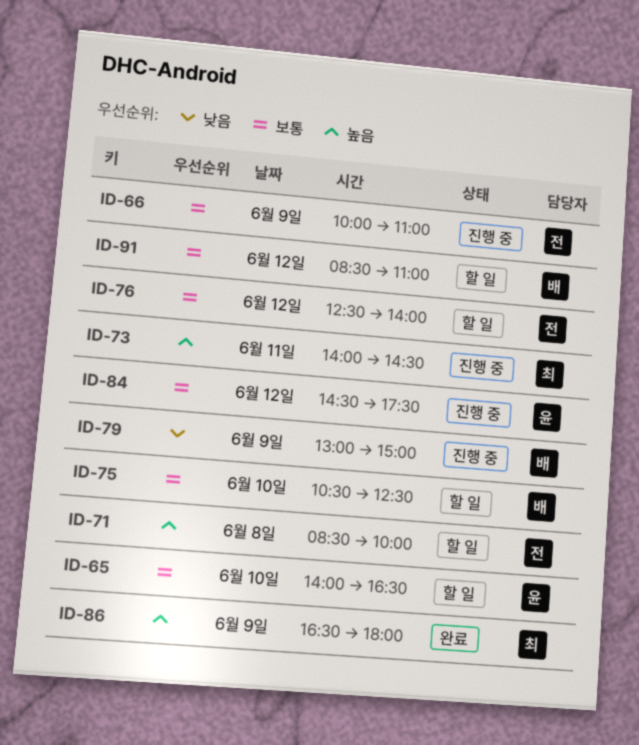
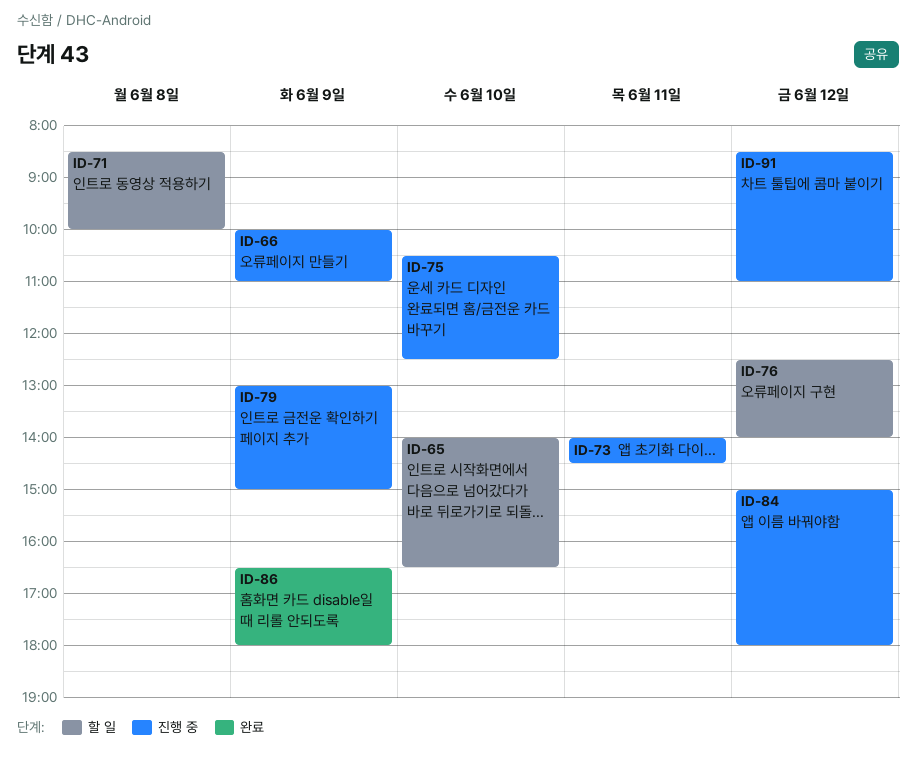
ID-75, status: 할 일 -> 진행 중
ID-84, begins: 14:30 -> 15:00
ID-84, ends: 17:30 -> 18:00
ID-91, status: 할 일 -> 진행 중

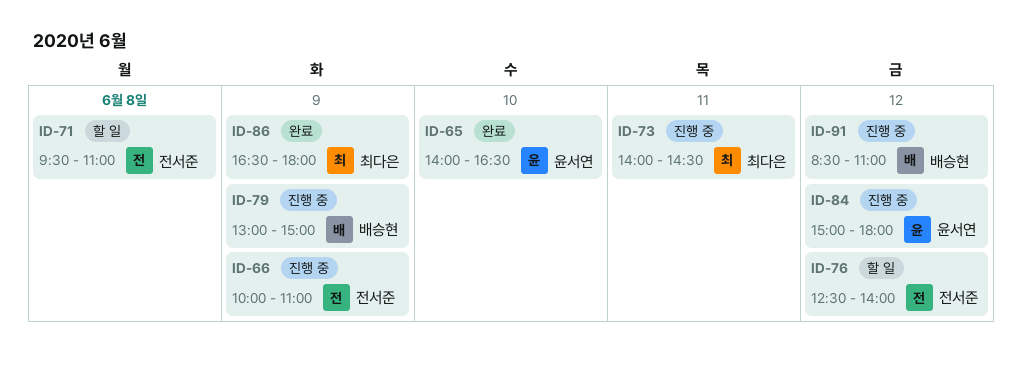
ID-65, status: 할 일 -> 완료
ID-71, begins: 08:30 -> 09:30
ID-71, ends: 10:00 -> 11:00
ID-75: present -> none

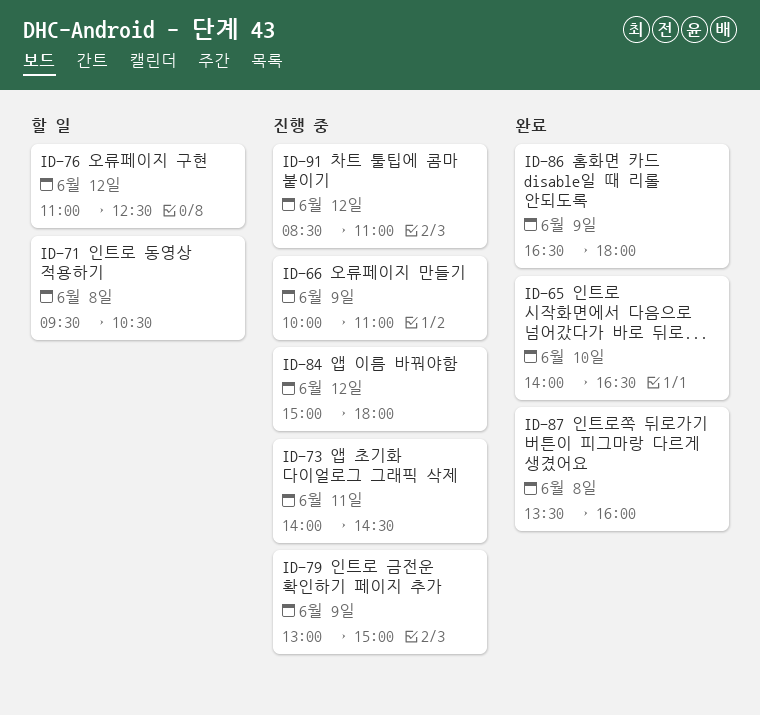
ID-71, ends: 11:00 -> 10:30
ID-76, begins: 12:30 -> 11:00
ID-76, ends: 14:00 -> 12:30
ID-87: none -> present

